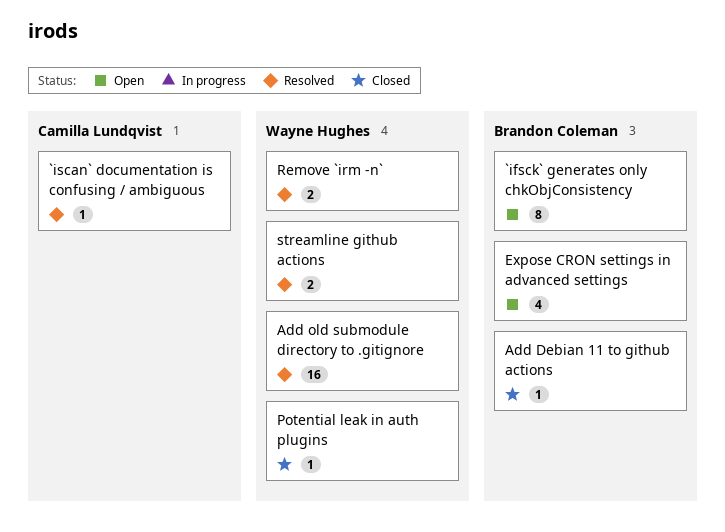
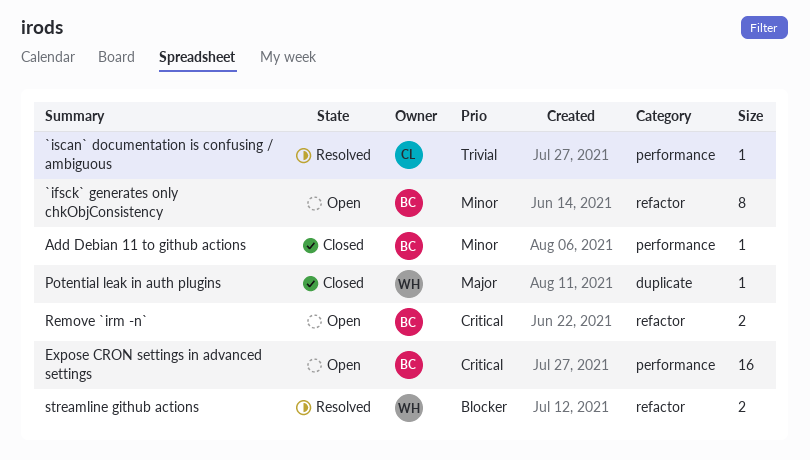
Add old submodule directory to .gitignore: present -> none
Expose CRON settings in advanced settings, estimate: 4 -> 16
Remove `irm -n`, status: Resolved -> Open
Remove `irm -n`, owner: Wayne Hughes -> Brandon Coleman

